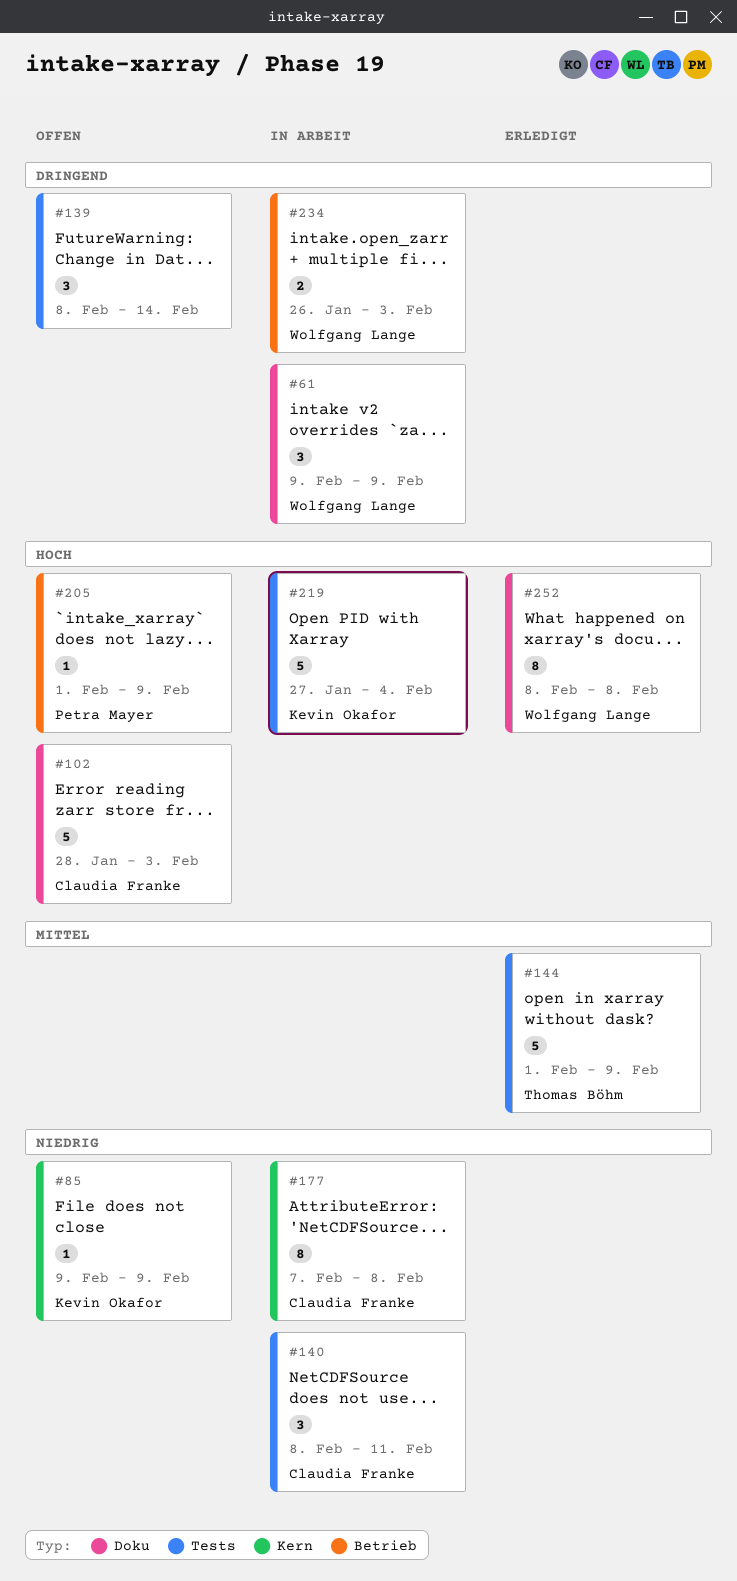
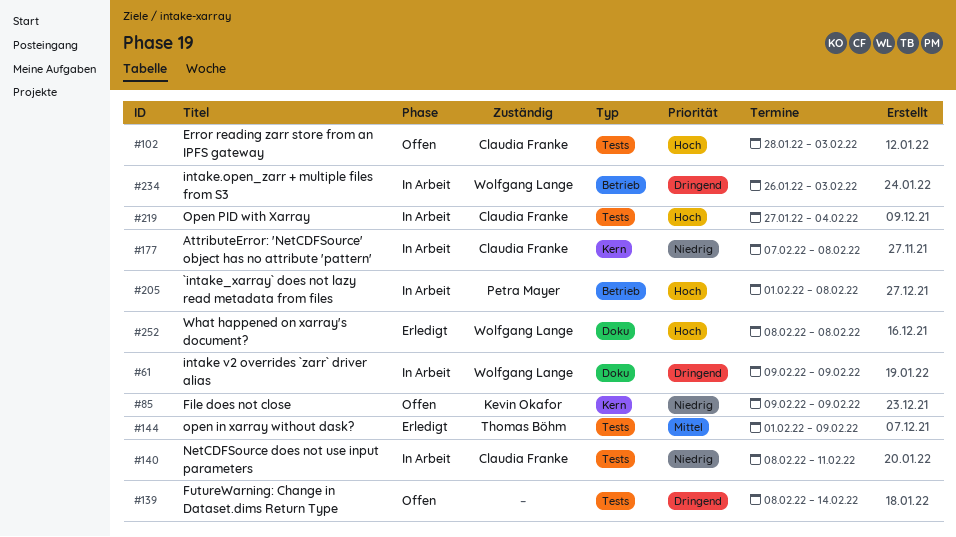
#102, label: Doku -> Tests
#205, status: Offen -> In Arbeit
#205, due: Feb 9 -> Feb 8
#219, owner: Kevin Okafor -> Claudia Franke

